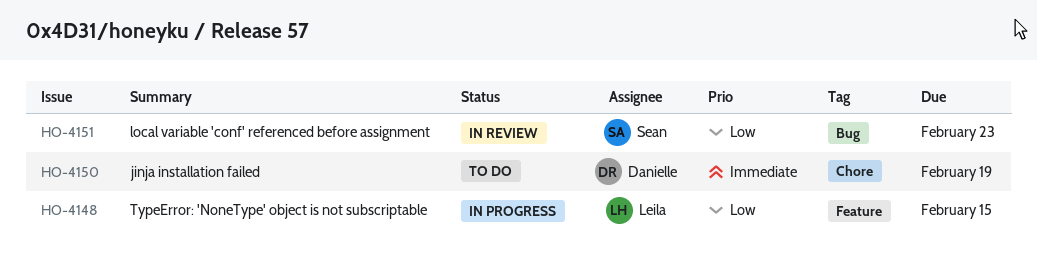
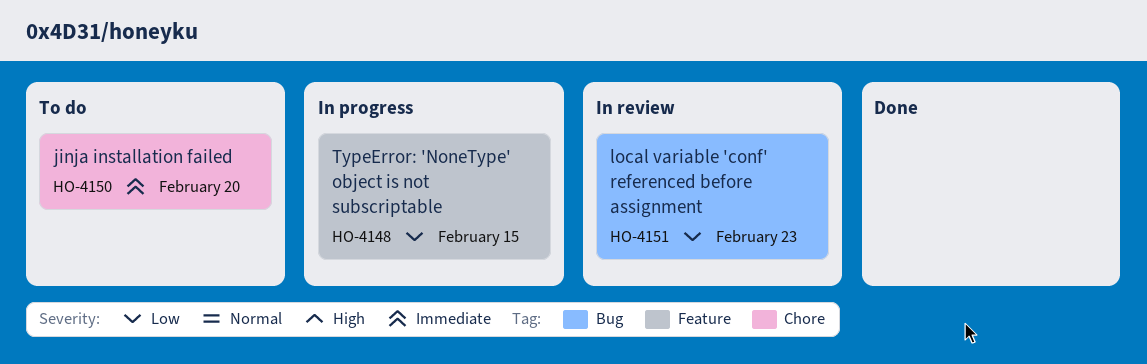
HO-4150, due: Feb 19 -> Feb 20

